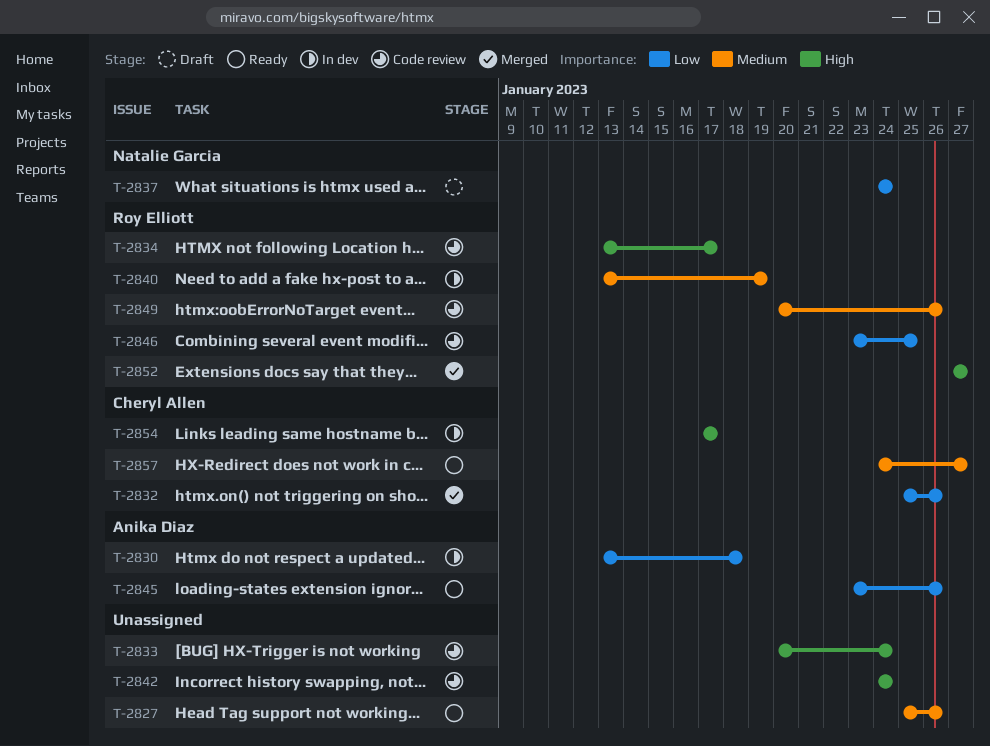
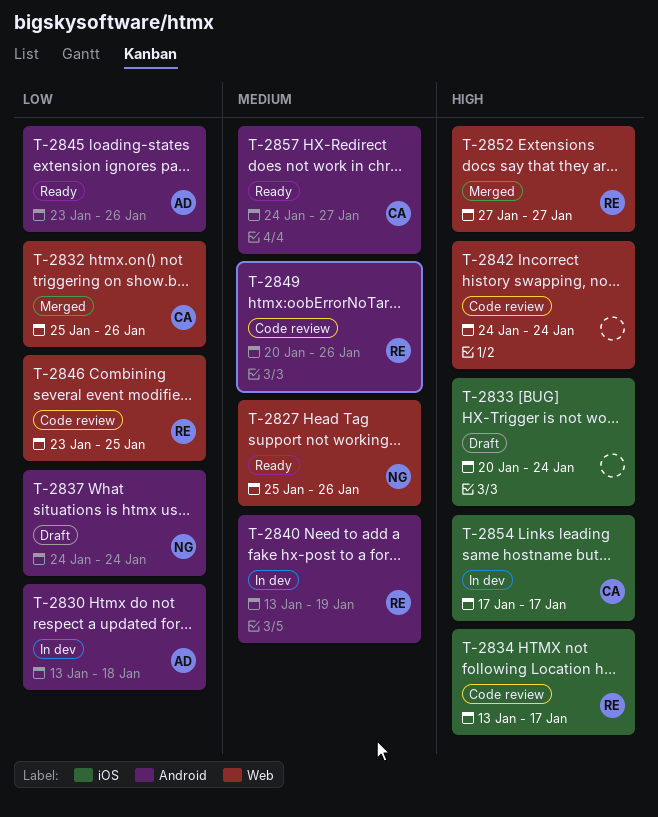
T-2827, owner: none -> Natalie Garcia
T-2833, status: Code review -> Draft

